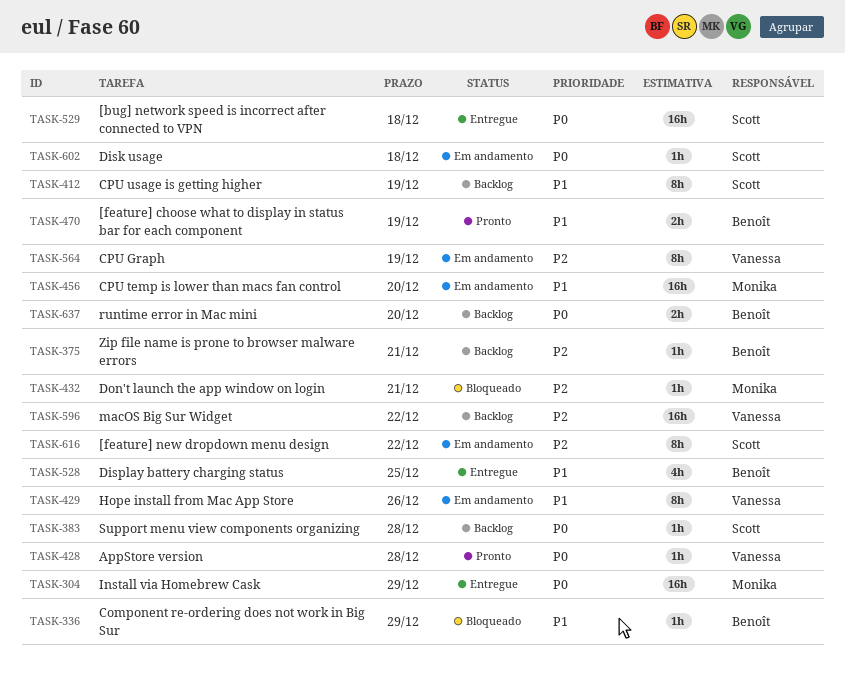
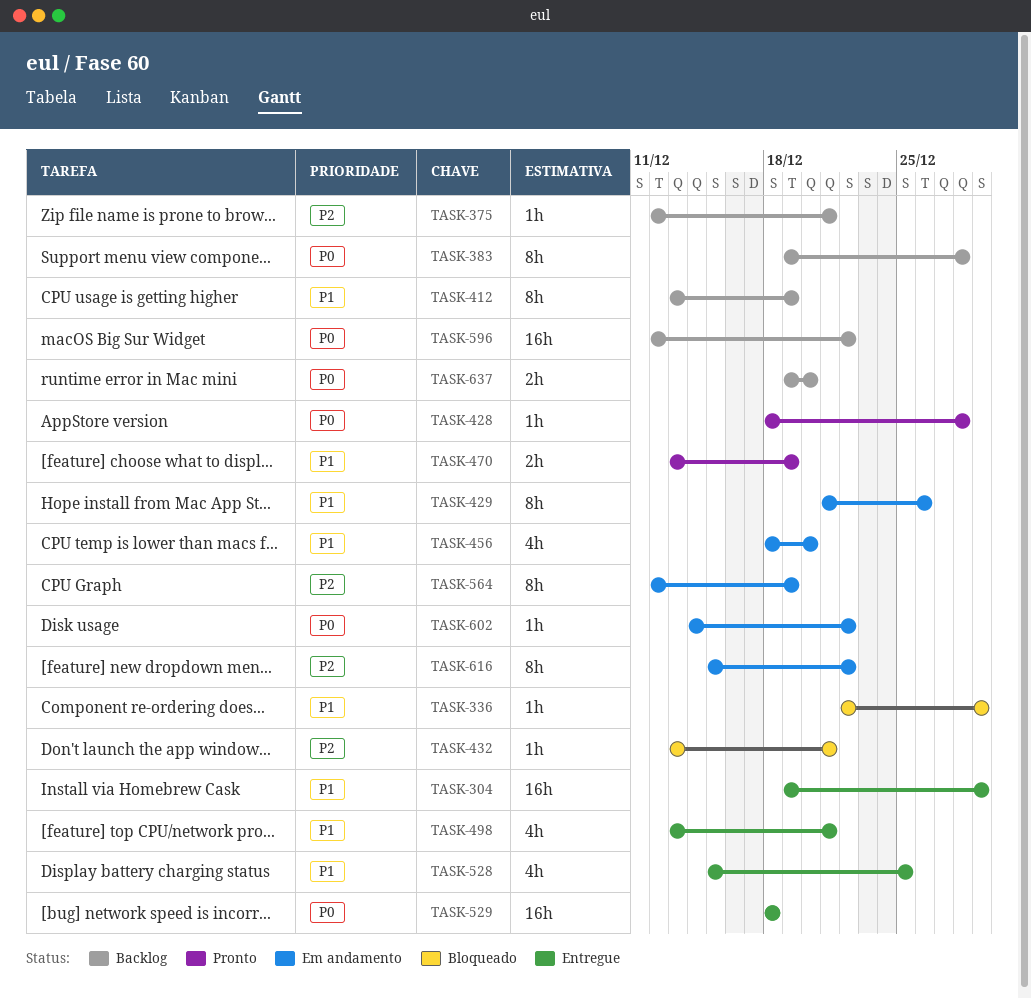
TASK-304, priority: P0 -> P1
TASK-383, estimate: 1h -> 8h
TASK-456, estimate: 16h -> 4h
TASK-498: none -> present
TASK-596, priority: P2 -> P0
TASK-602, due: Dec 18 -> Dec 22

